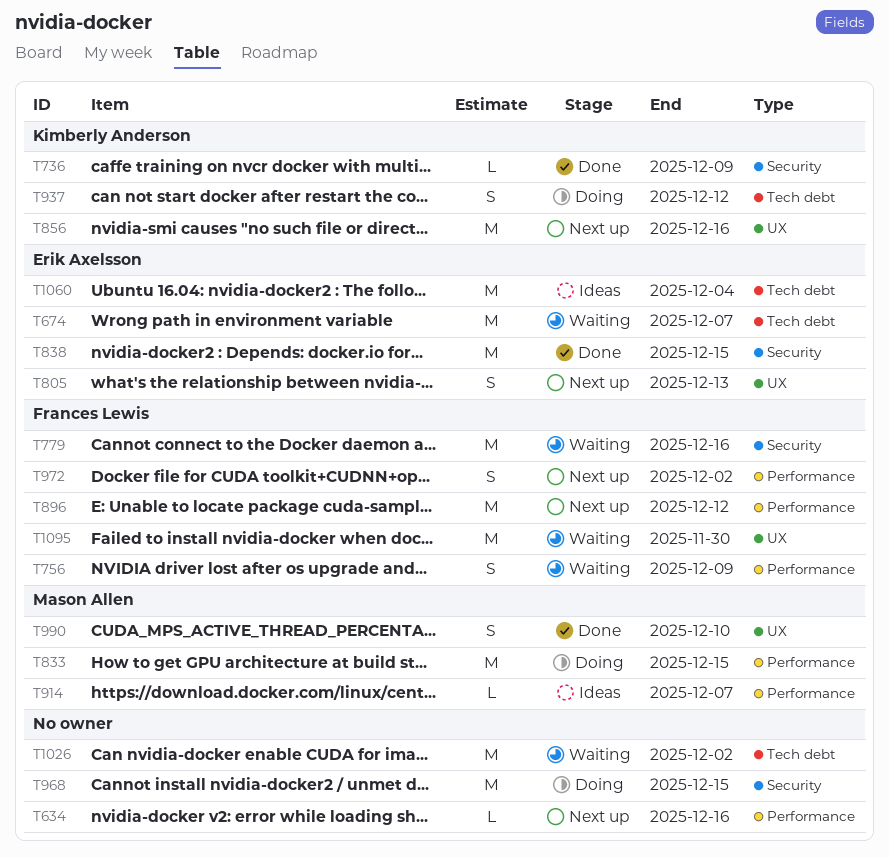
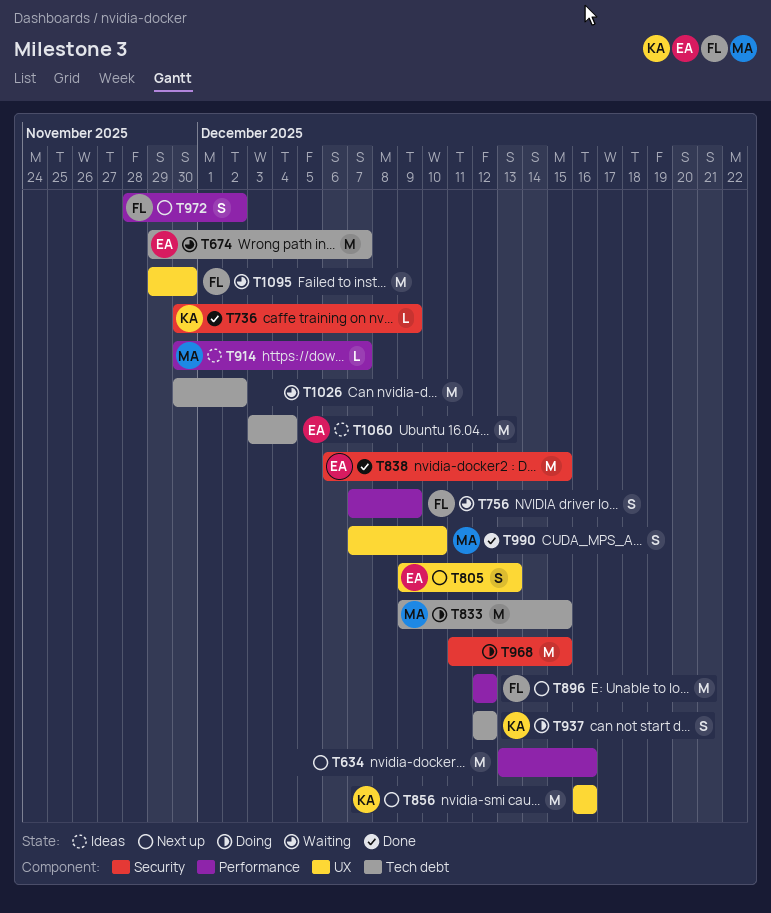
T634, estimate: L -> M
T779: present -> none
T833, label: Performance -> Tech debt

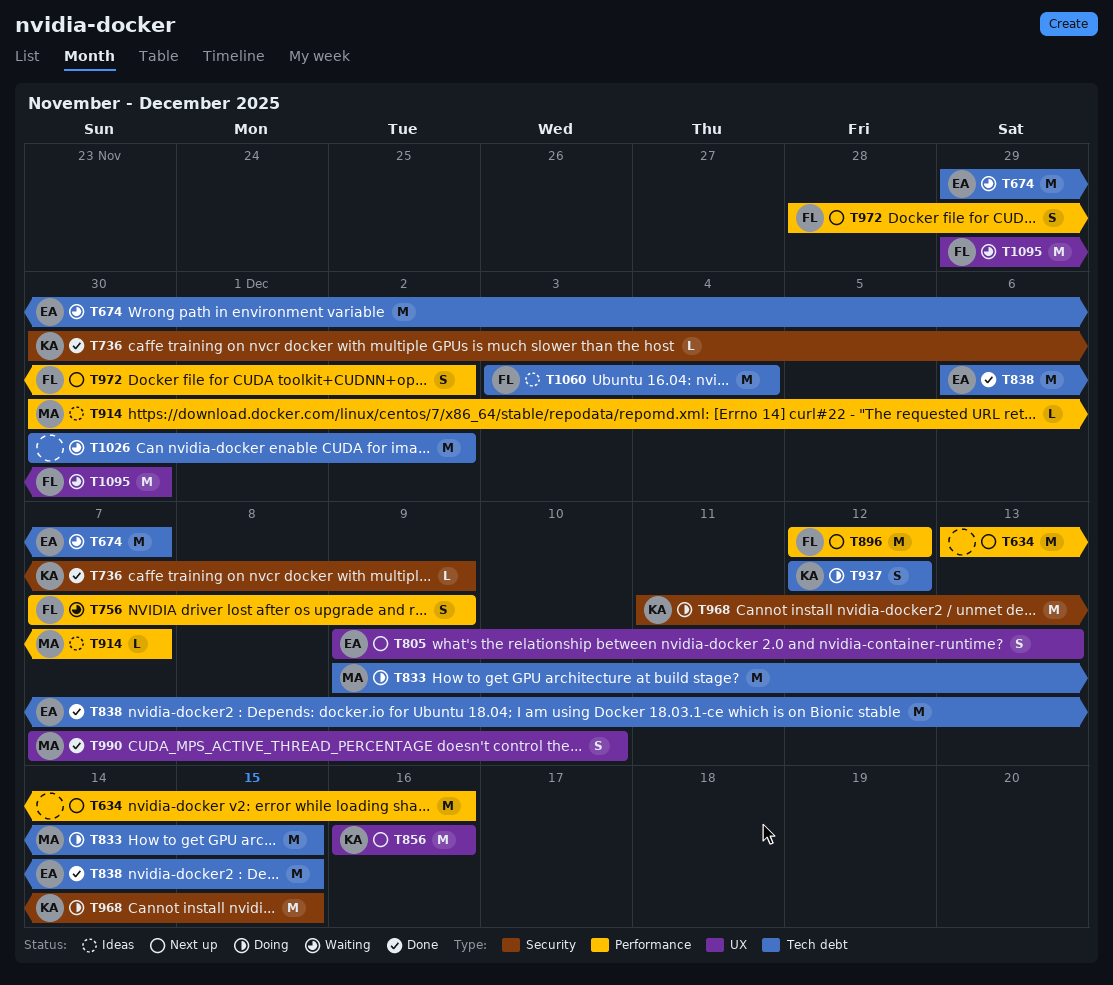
T838, label: Security -> Tech debt
T968, owner: none -> KA
T1060, owner: EA -> FL

